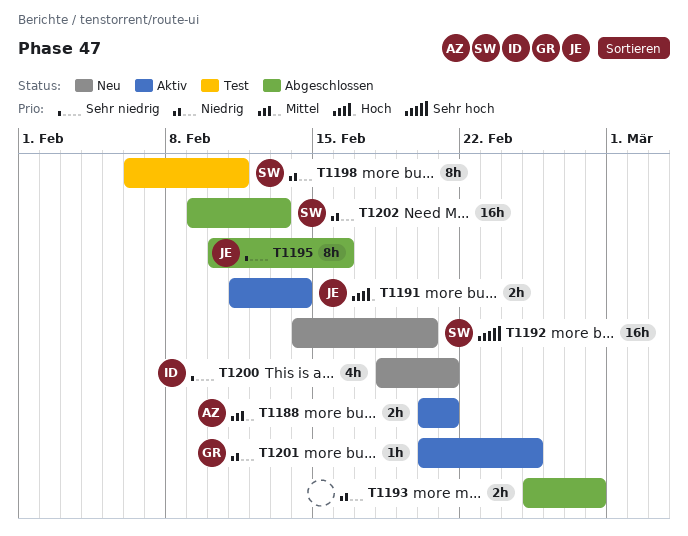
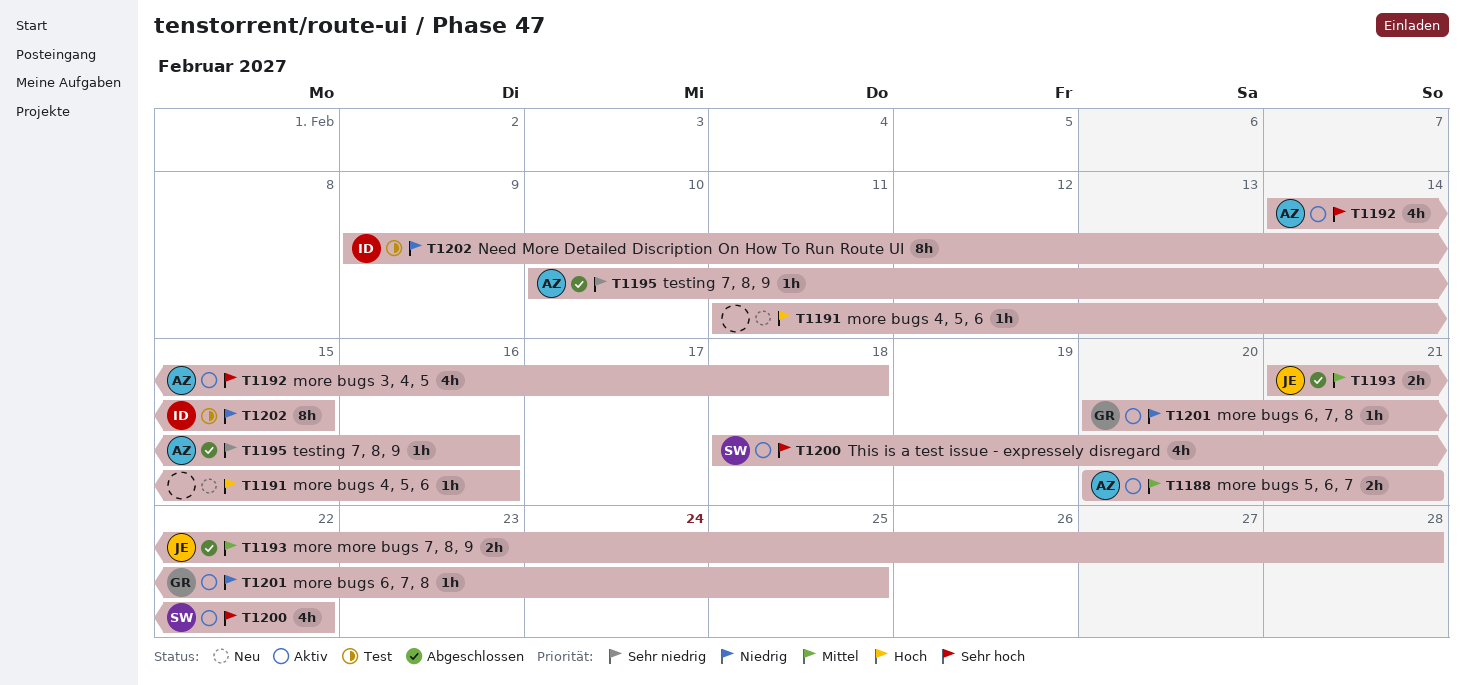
T1191, status: Aktiv -> Neu
T1191, owner: JE -> none
T1191, estimate: 2h -> 1h
T1191, due: Feb 14 -> Feb 16
T1192, status: Neu -> Aktiv
T1192, owner: SW -> AZ
T1192, estimate: 16h -> 4h
T1192, due: Feb 20 -> Feb 18
T1193, owner: none -> JE
T1193, priority: Niedrig -> Mittel
T1193, start: Feb 25 -> Feb 21
T1195, owner: JE -> AZ
T1195, estimate: 8h -> 1h
T1198: present -> none
T1200, status: Neu -> Aktiv
T1200, owner: ID -> SW
T1200, priority: Sehr niedrig -> Sehr hoch
T1200, due: Feb 21 -> Feb 22
T1202, status: Abgeschlossen -> Test
T1202, owner: SW -> ID
T1202, estimate: 16h -> 8h
T1202, due: Feb 13 -> Feb 15

